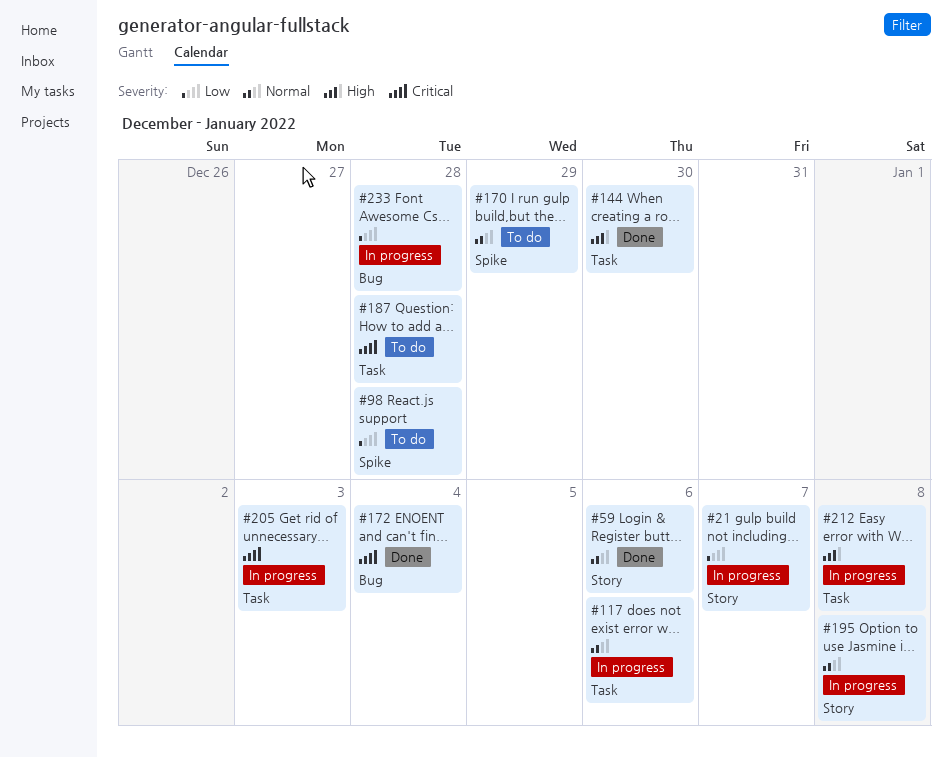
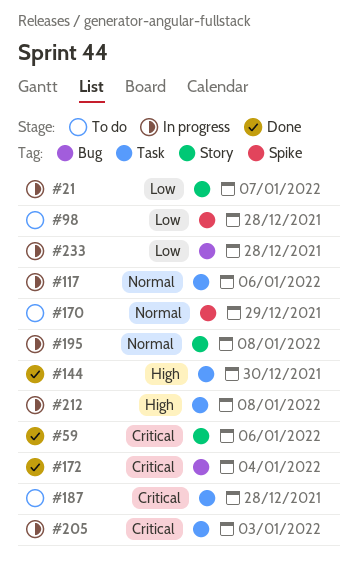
#59, priority: Normal -> Critical

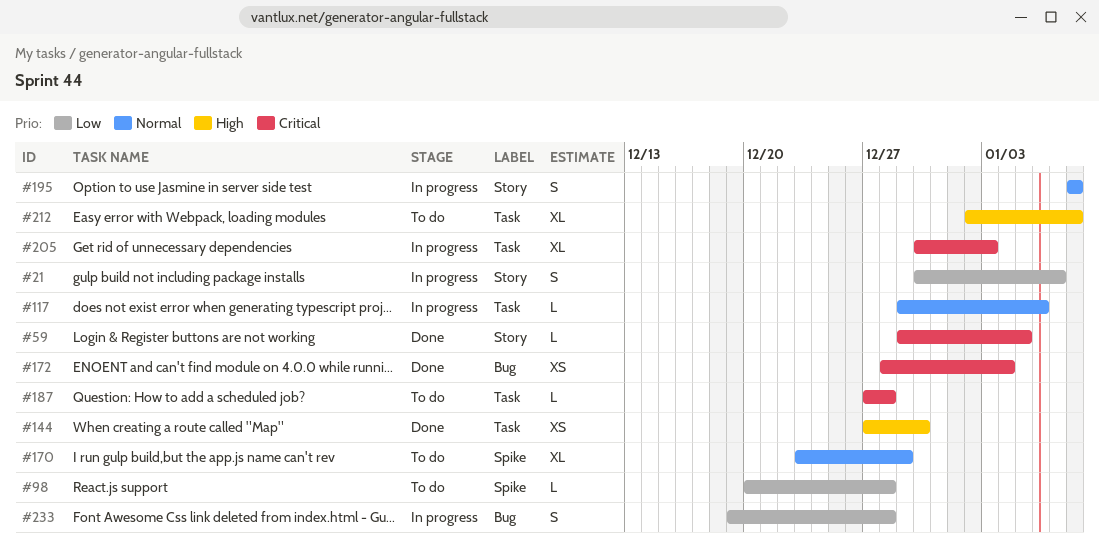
#59, due: Jan 6 -> Jan 5
#212, status: In progress -> To do

